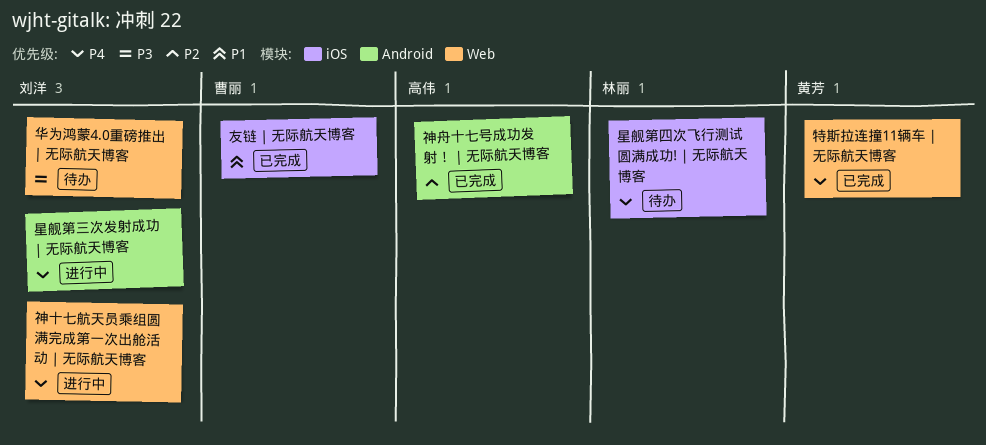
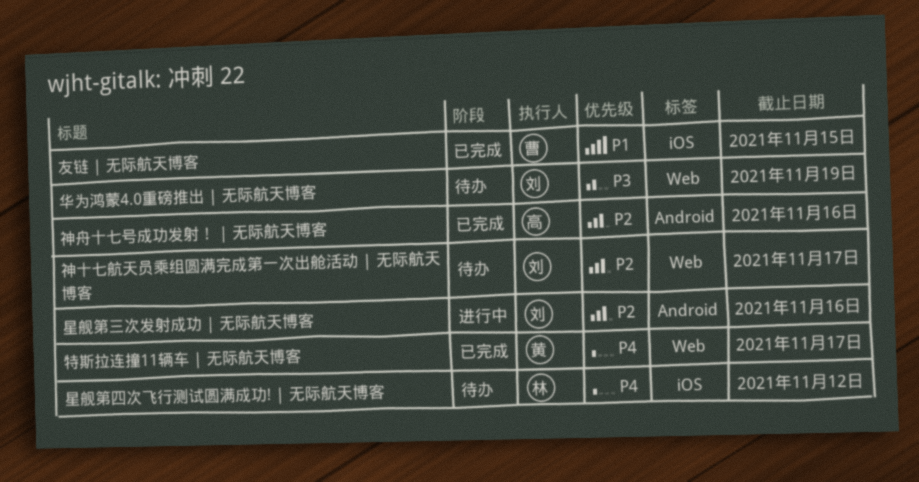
星舰第三次发射成功 | 无际航天博客, priority: P4 -> P2
神十七航天员乘组圆满完成第一次出舱活动 | 无际航天博客, status: 进行中 -> 待办
神十七航天员乘组圆满完成第一次出舱活动 | 无际航天博客, priority: P4 -> P2

